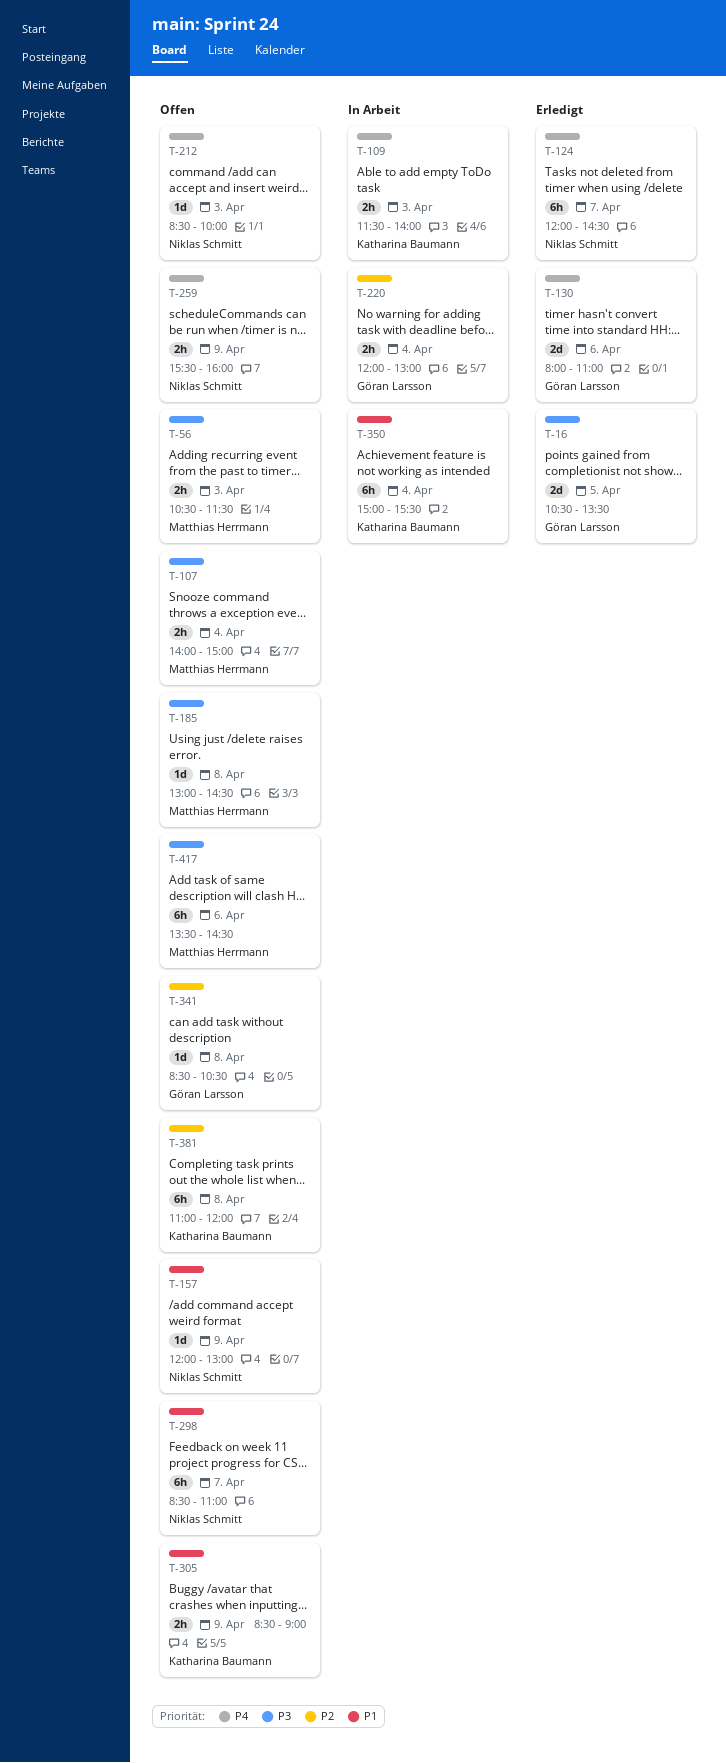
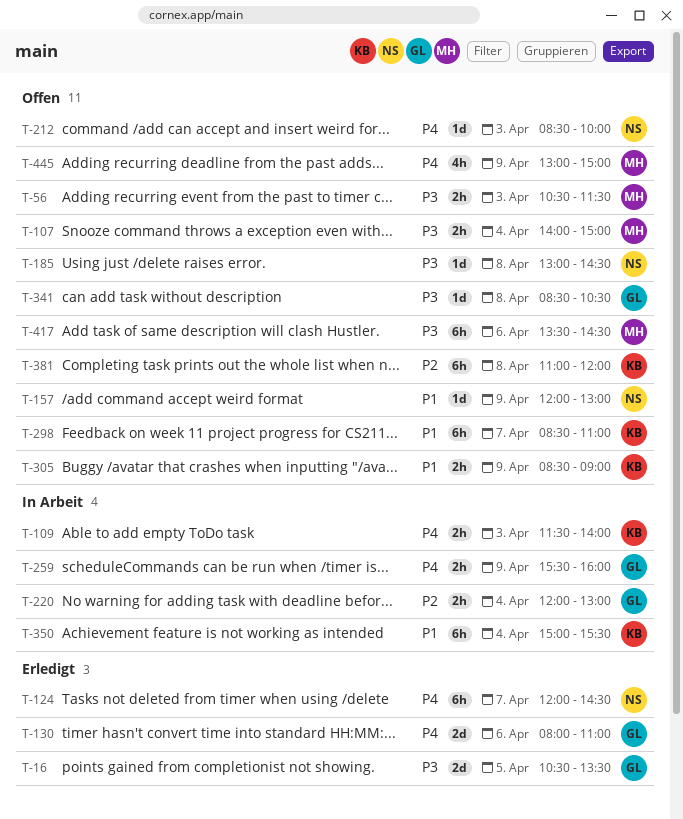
T-185, owner: Matthias Herrmann -> Niklas Schmitt
T-259, status: Offen -> In Arbeit
T-259, owner: Niklas Schmitt -> Göran Larsson
T-298, owner: Niklas Schmitt -> Katharina Baumann
T-341, priority: P2 -> P3
T-445: none -> present

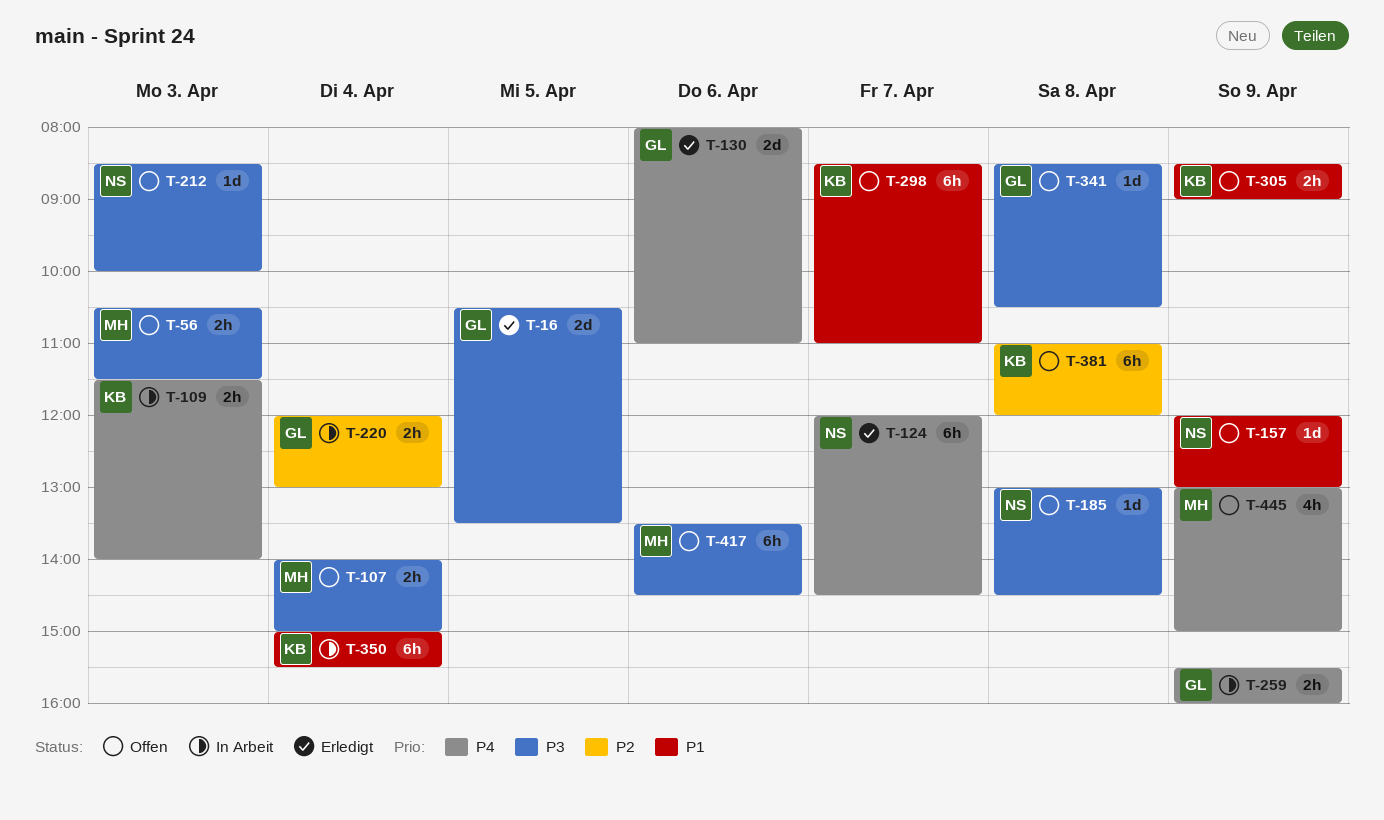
T-212, priority: P4 -> P3

